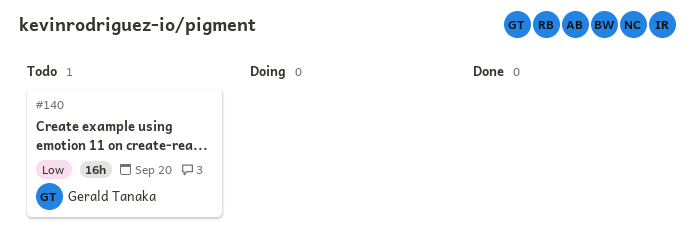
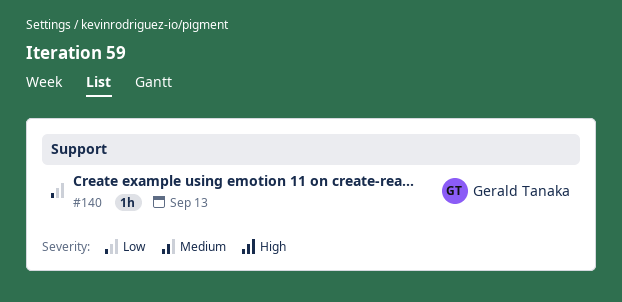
#140, estimate: 16h -> 1h
#140, due: Sep 20 -> Sep 13

